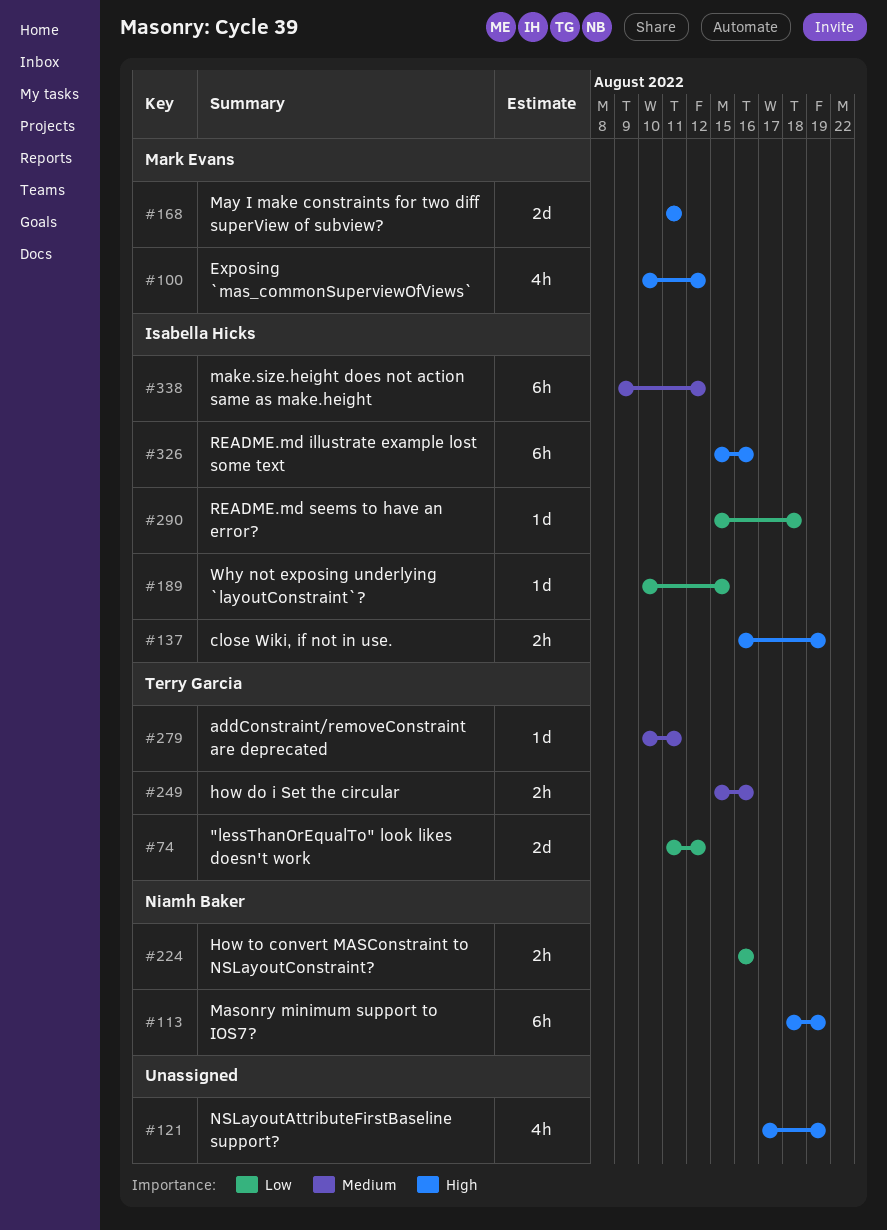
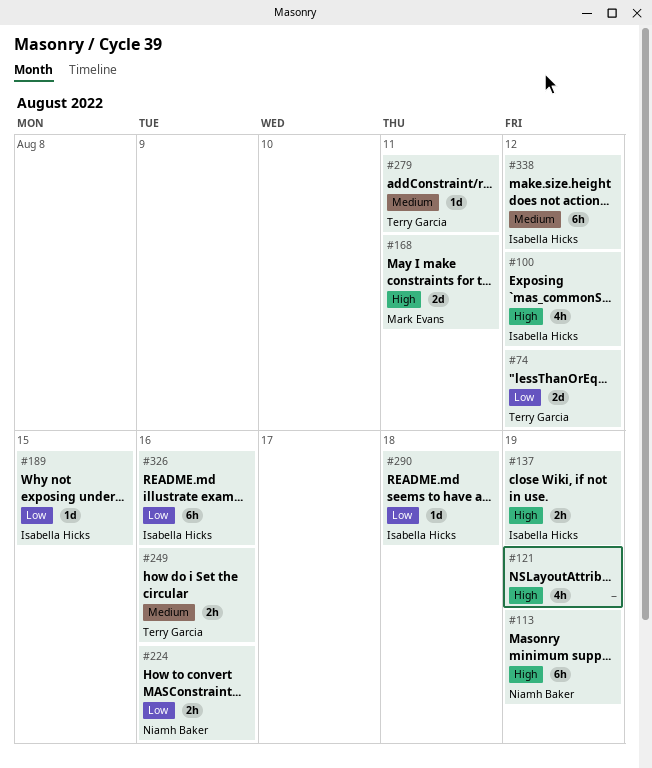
#100, owner: Mark Evans -> Isabella Hicks
#326, priority: High -> Low

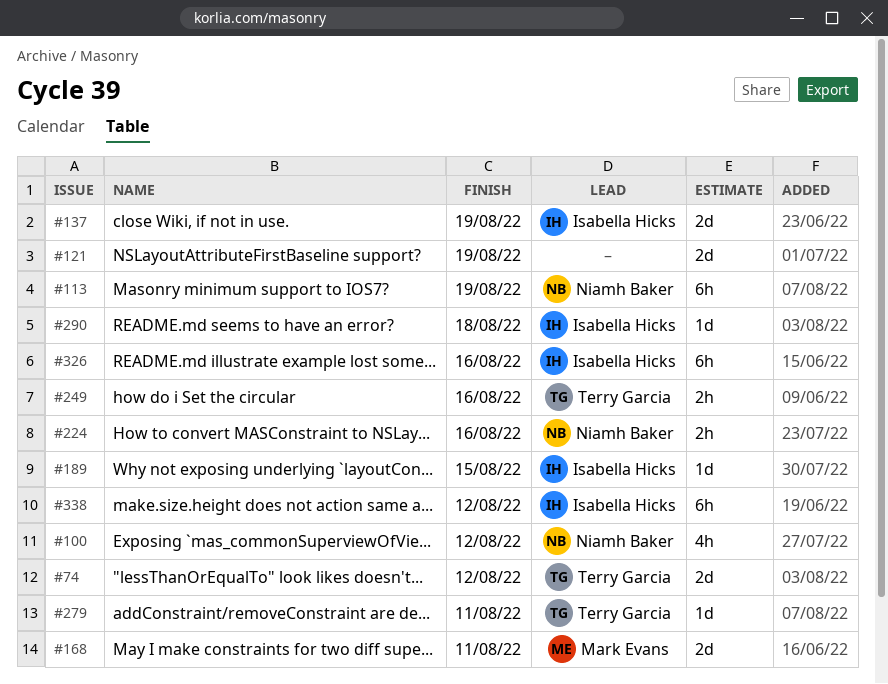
#100, owner: Isabella Hicks -> Niamh Baker
#121, estimate: 4h -> 2d
#137, estimate: 2h -> 2d

